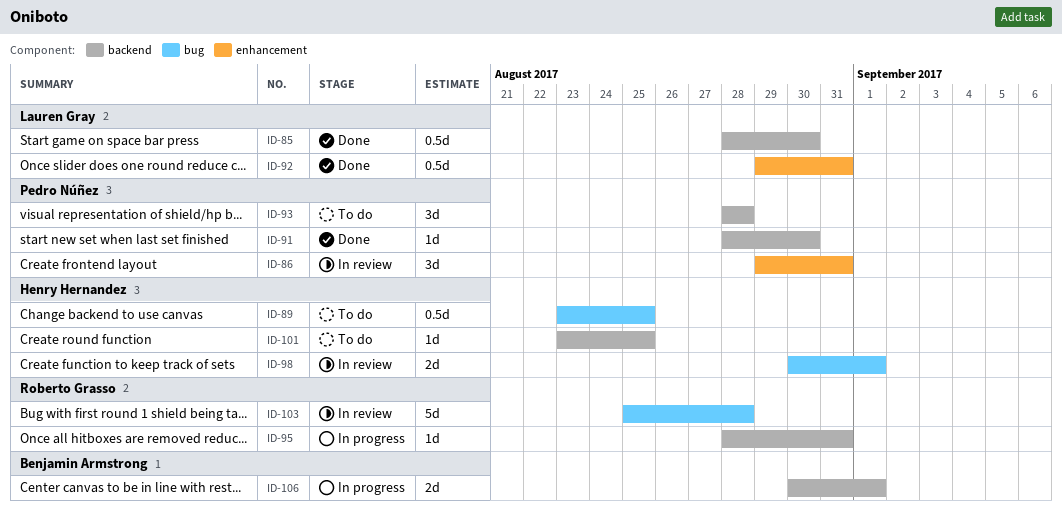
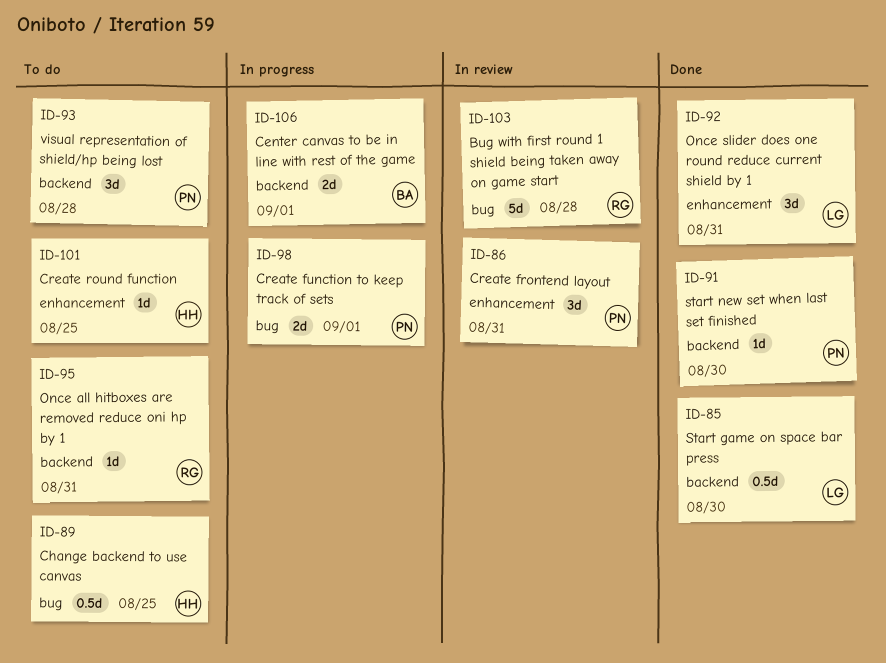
ID-92, estimate: 0.5d -> 3d
ID-95, status: In progress -> To do
ID-98, status: In review -> In progress
ID-98, owner: Henry Hernandez -> Pedro Núñez
ID-101, label: backend -> enhancement

